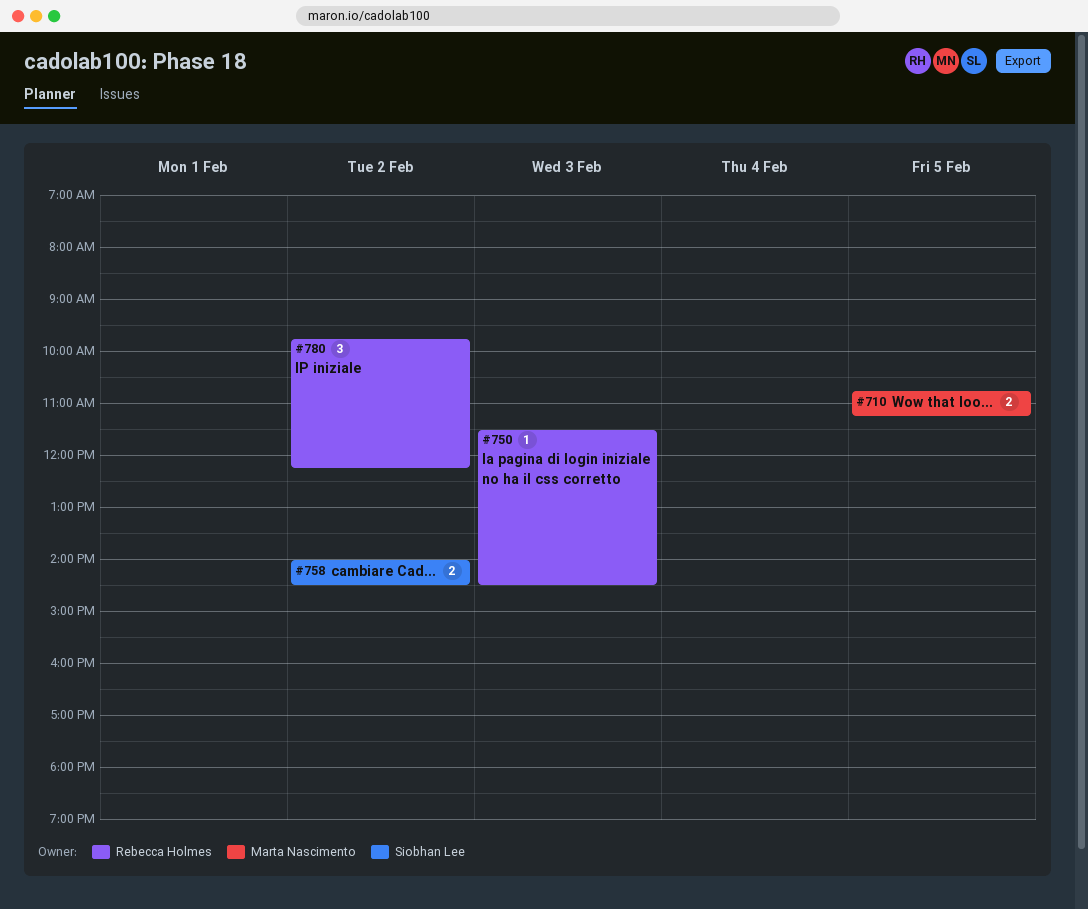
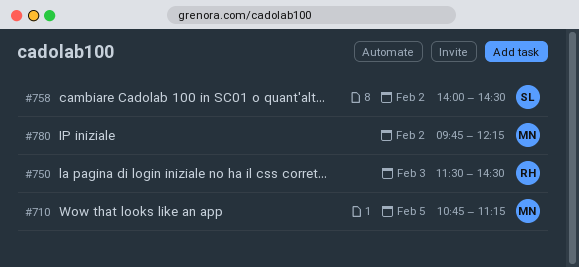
#780, owner: Rebecca Holmes -> Marta Nascimento

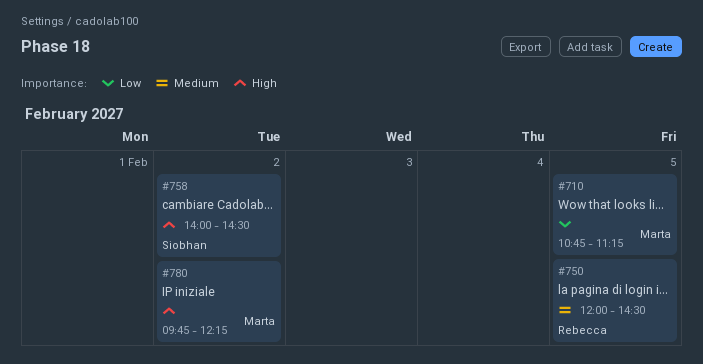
#750, day: Feb 3 -> Feb 5
#750, begins: 11:30 -> 12:00

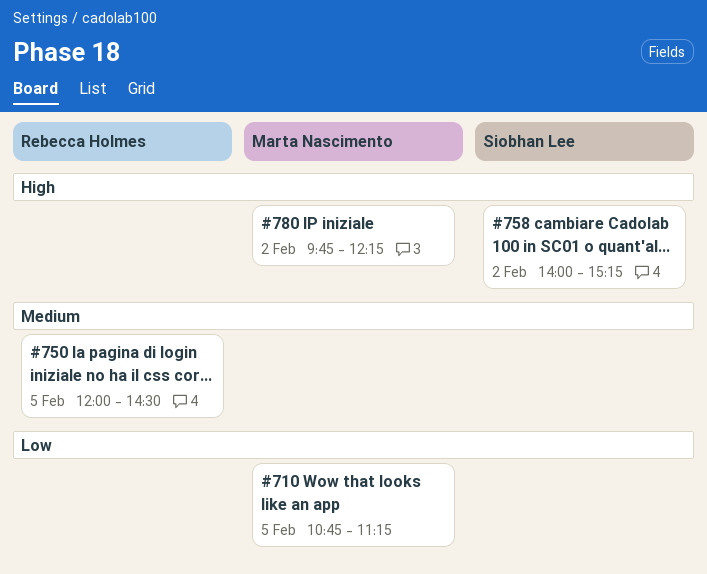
#758, ends: 14:30 -> 15:15

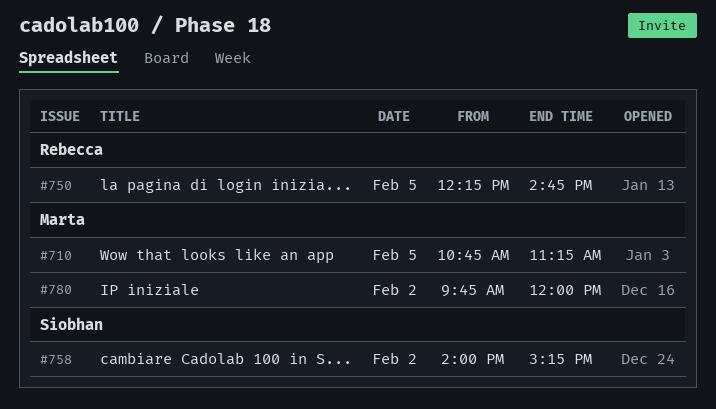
#750, begins: 12:00 -> 12:15
#750, ends: 14:30 -> 14:45
#780, ends: 12:15 -> 12:00

